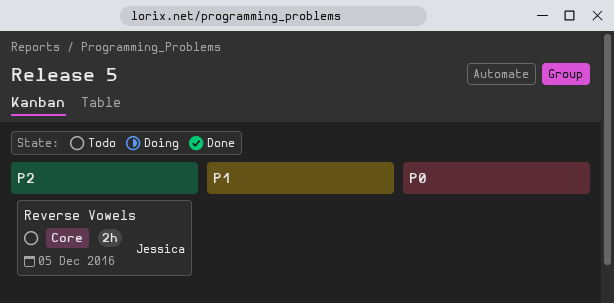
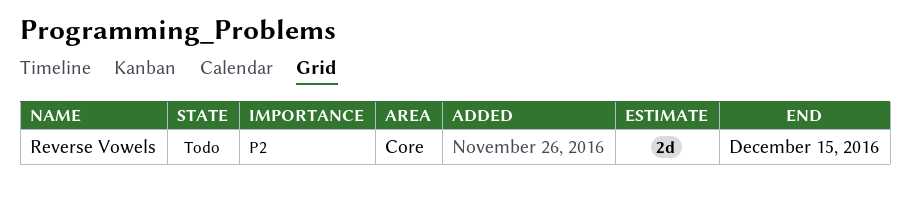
Reverse Vowels, estimate: 2h -> 2d
Reverse Vowels, due: Dec 5 -> Dec 15

